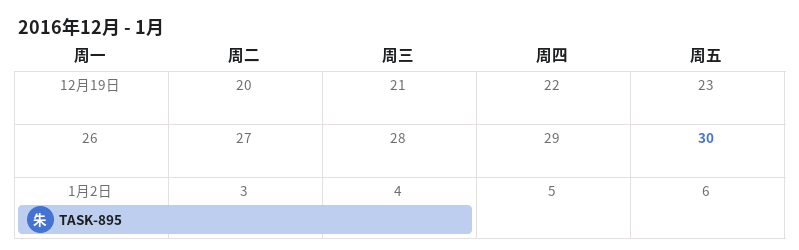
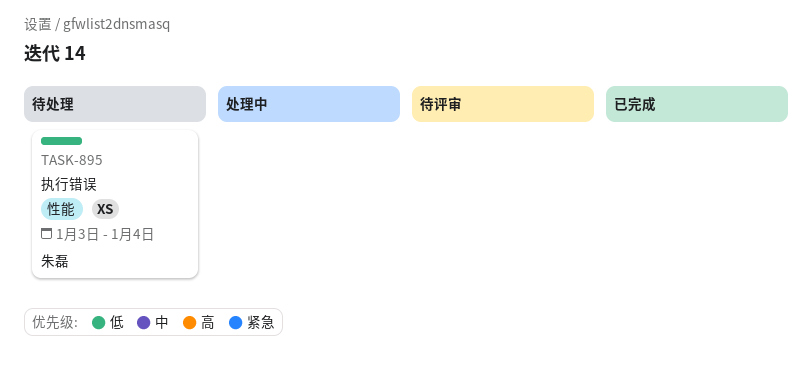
TASK-895, start: Jan 2 -> Jan 3

